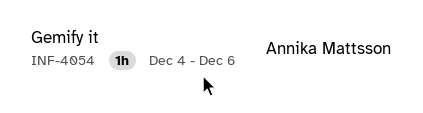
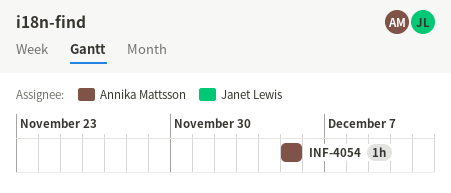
INF-4054, start: Dec 4 -> Dec 5
INF-4054, due: Dec 6 -> Dec 5

